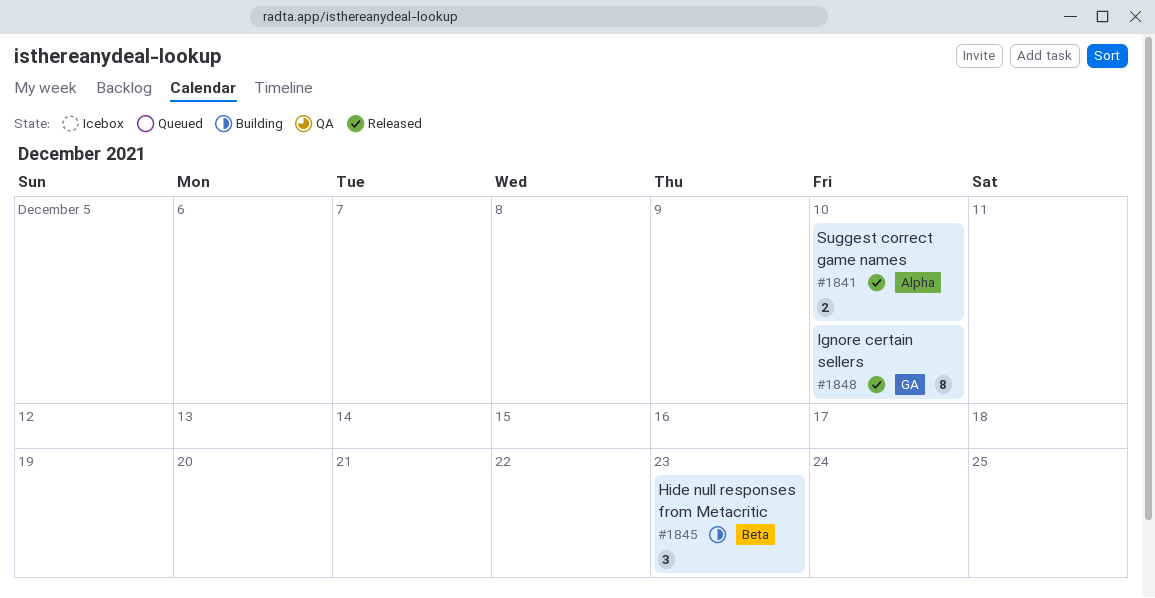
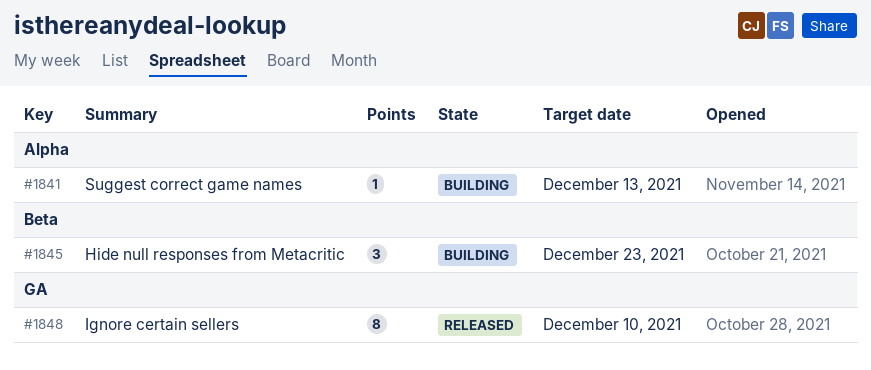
#1841, status: Released -> Building
#1841, estimate: 2 -> 1
#1841, due: Dec 10 -> Dec 13

